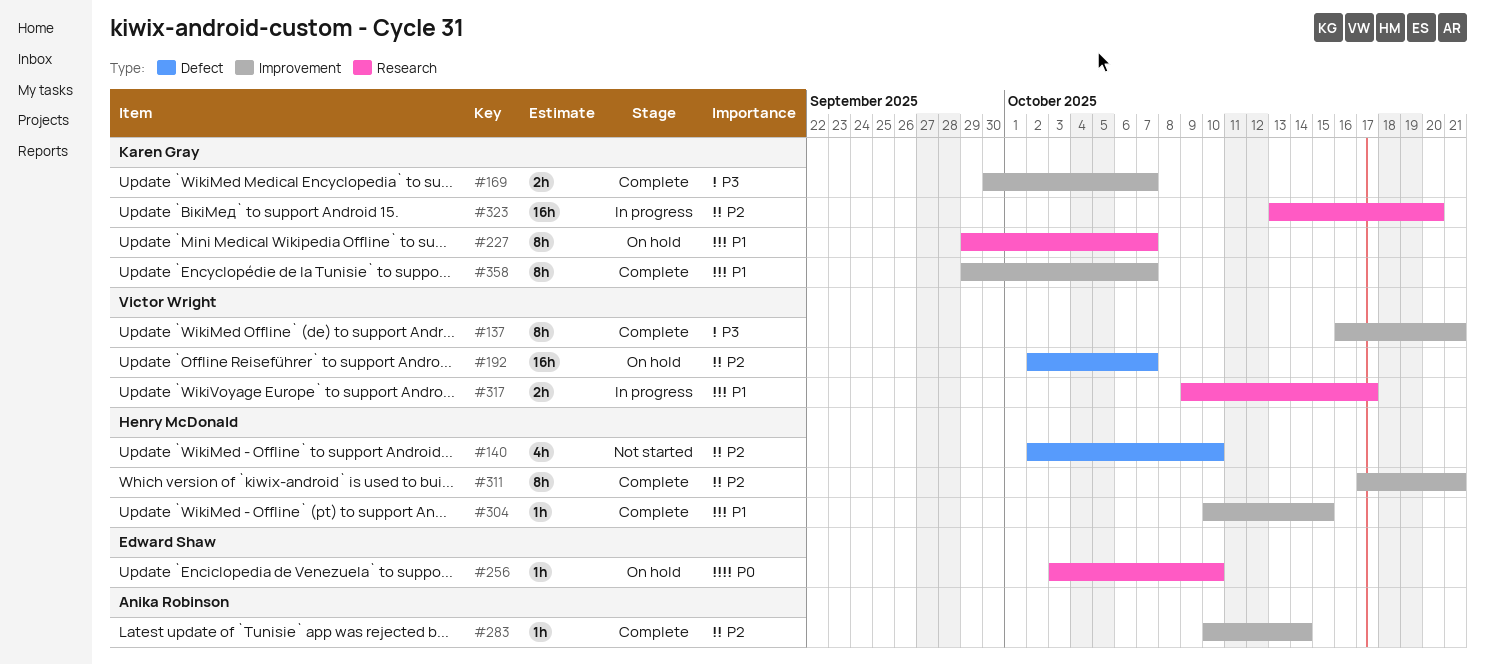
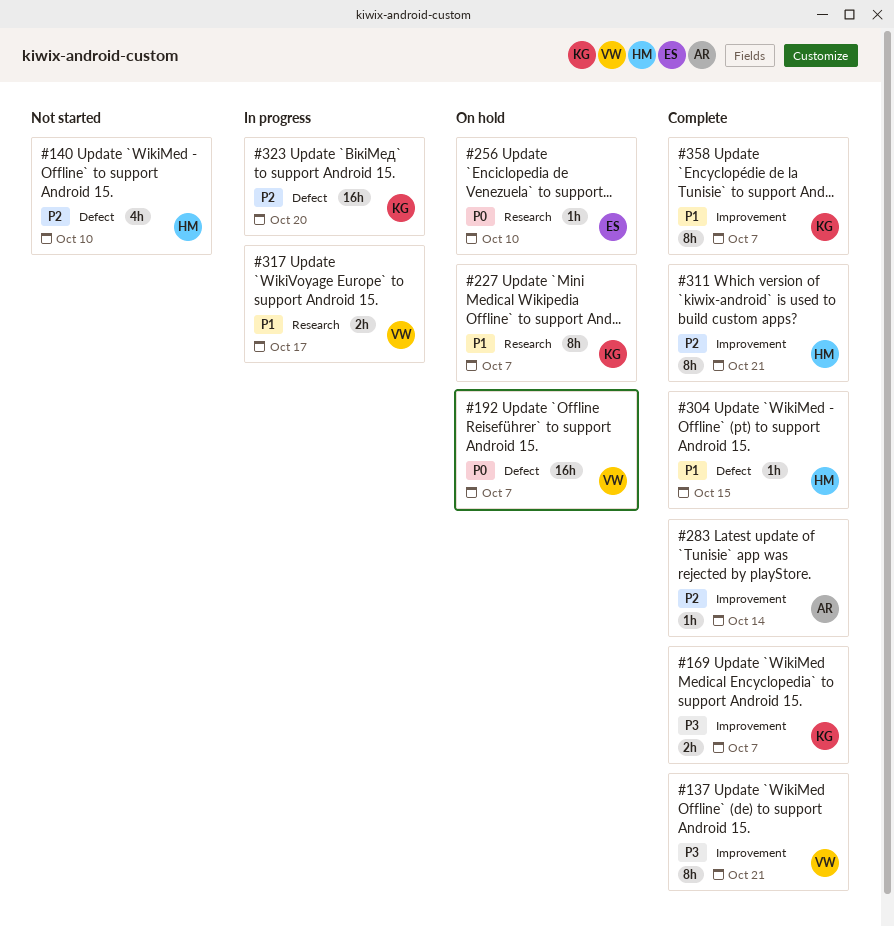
#192, priority: P2 -> P0
#304, label: Improvement -> Defect
#323, label: Research -> Defect

